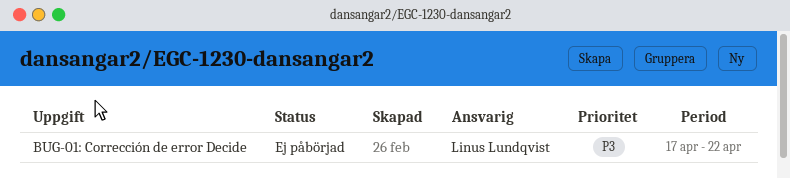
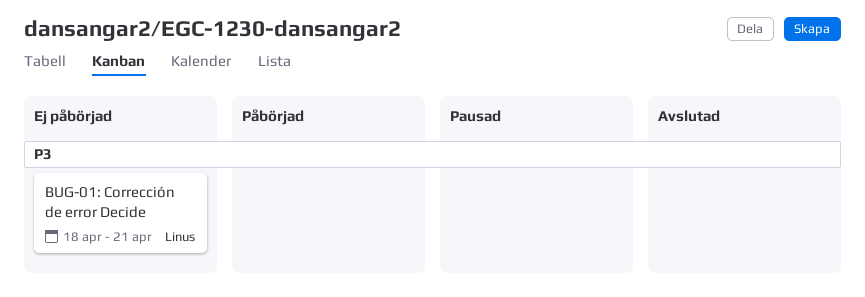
BUG-01: Corrección de error Decide, start: Apr 17 -> Apr 18
BUG-01: Corrección de error Decide, due: Apr 22 -> Apr 21

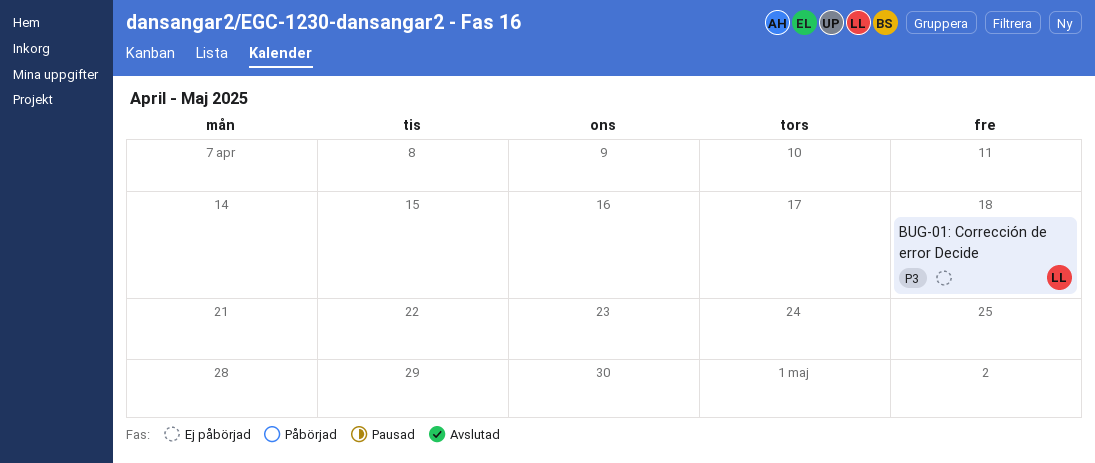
BUG-01: Corrección de error Decide, due: Apr 21 -> Apr 18

